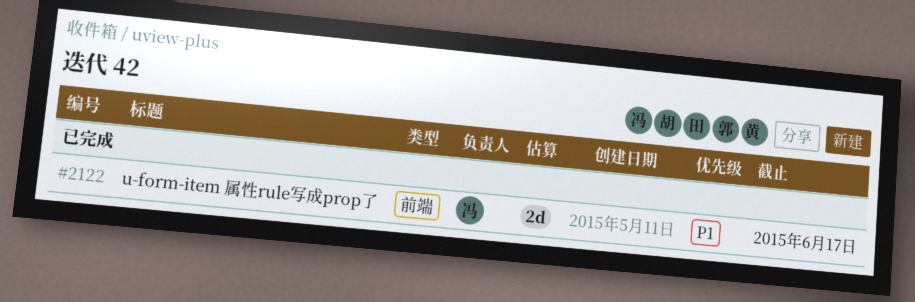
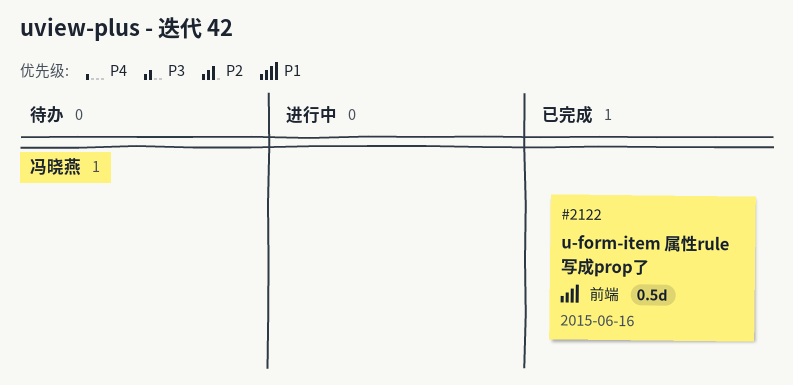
#2122, estimate: 2d -> 0.5d
#2122, due: Jun 17 -> Jun 16

